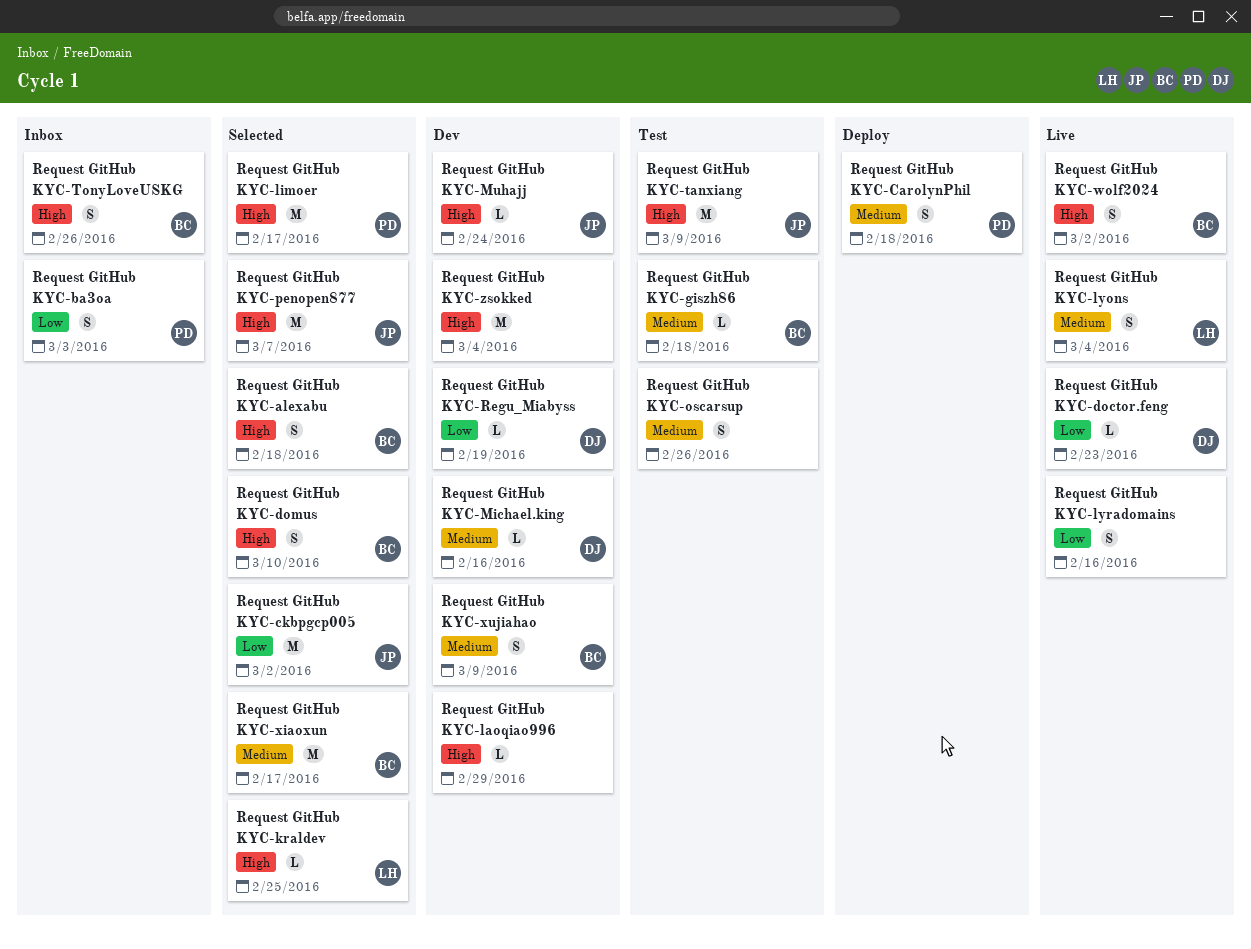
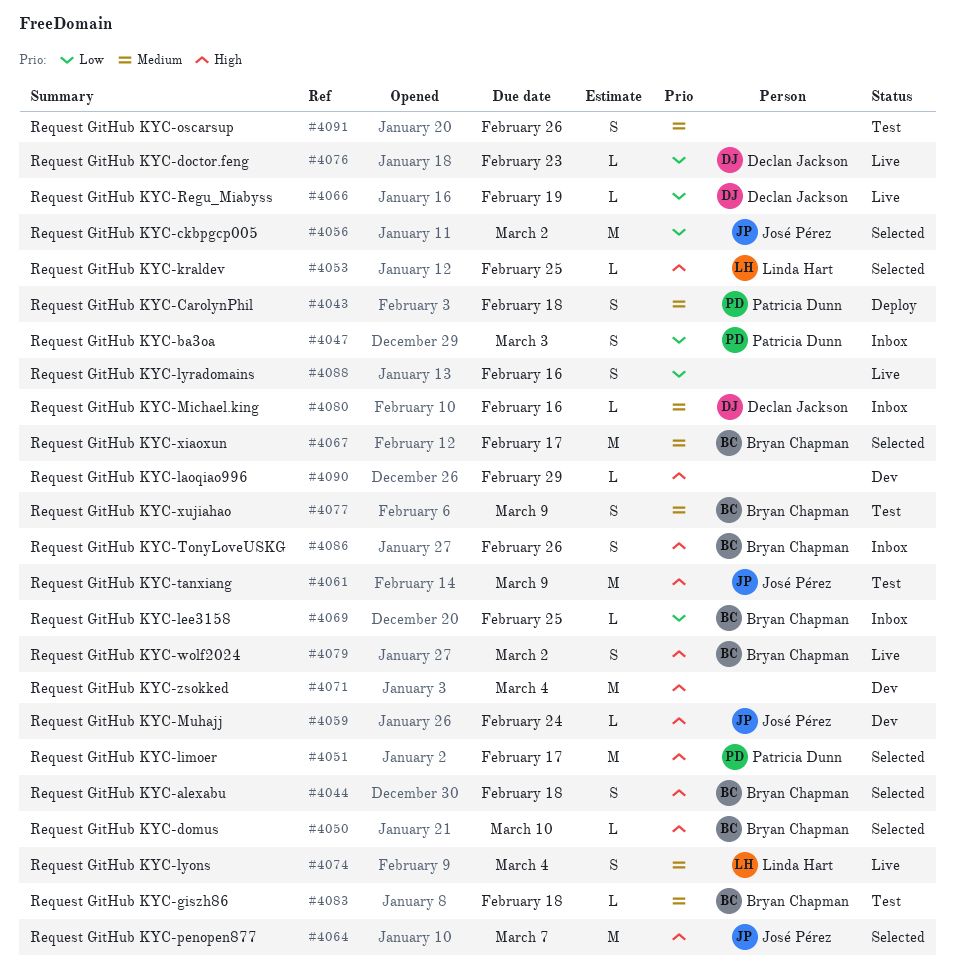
Request GitHub KYC-domus, estimate: S -> L
Request GitHub KYC-lee3158: none -> present
Request GitHub KYC-Michael.king, status: Dev -> Inbox
Request GitHub KYC-Regu_Miabyss, status: Dev -> Live
Request GitHub KYC-xujiahao, status: Dev -> Test

